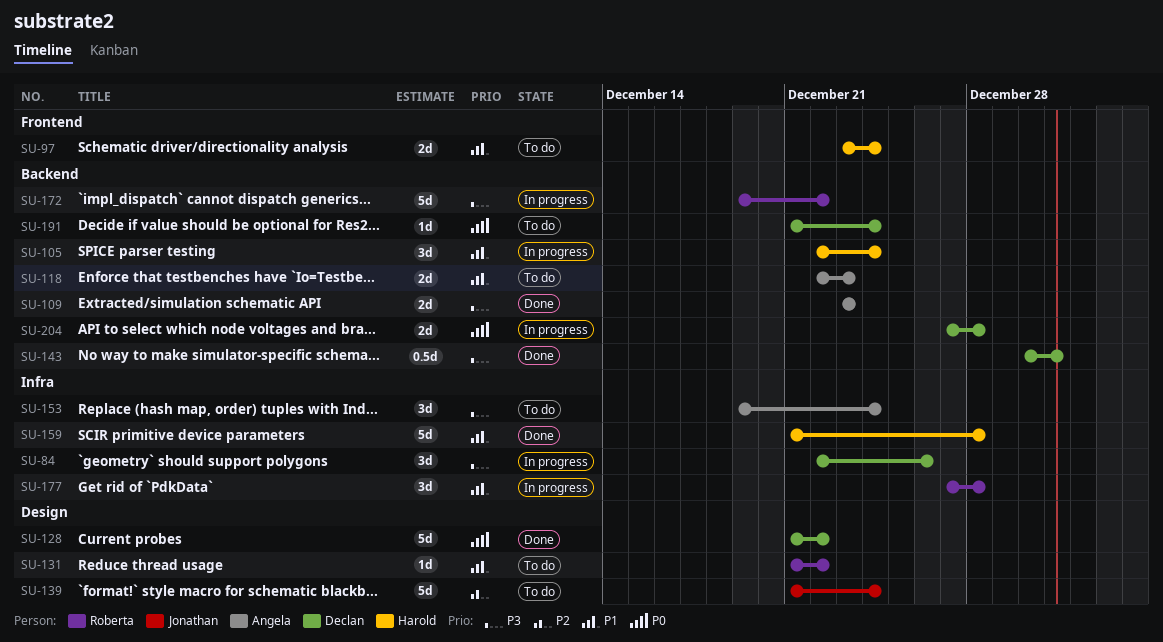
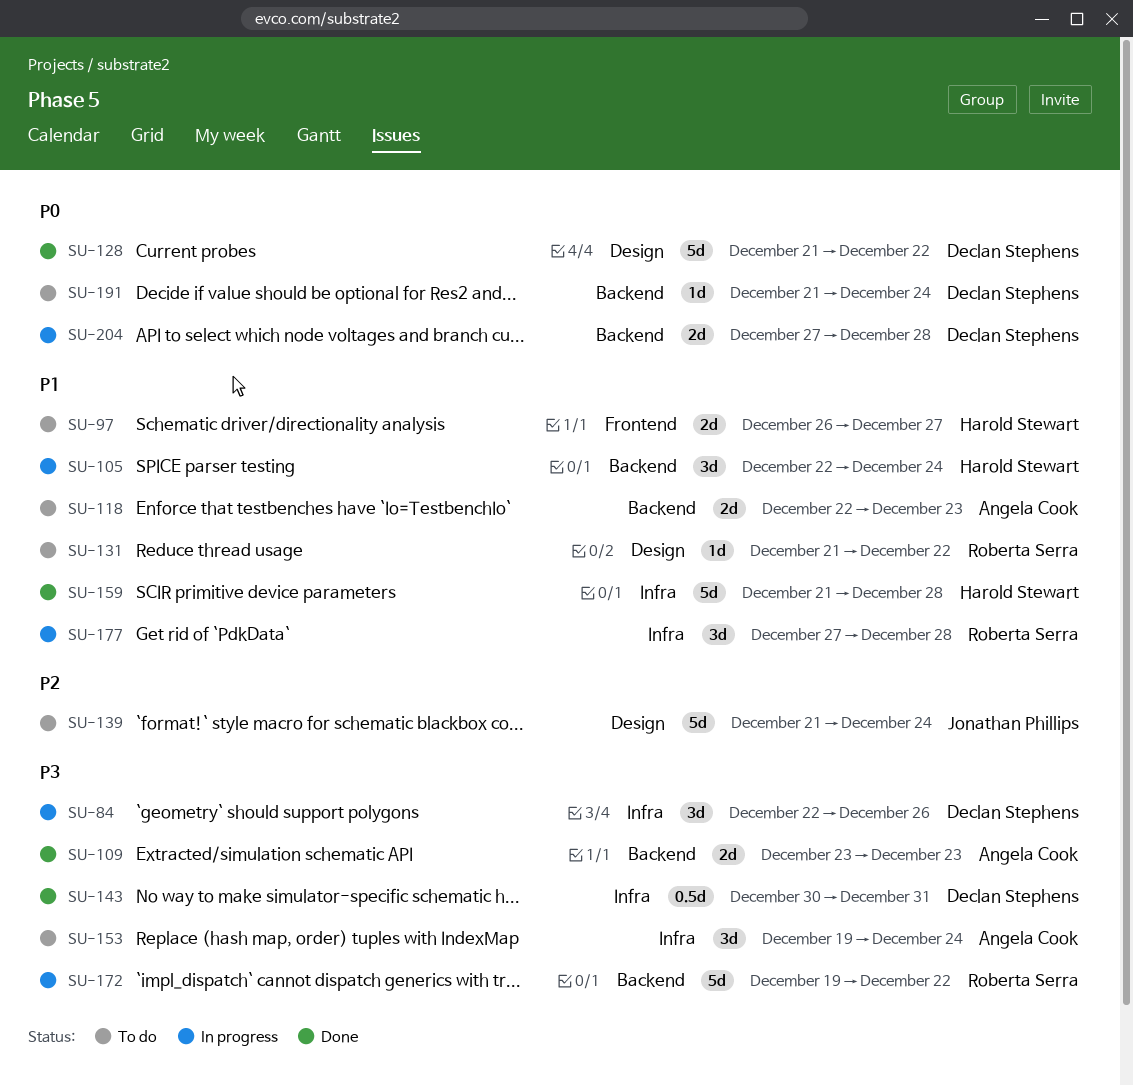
SU-97, start: Dec 23 -> Dec 26
SU-97, due: Dec 24 -> Dec 27
SU-143, label: Backend -> Infra

